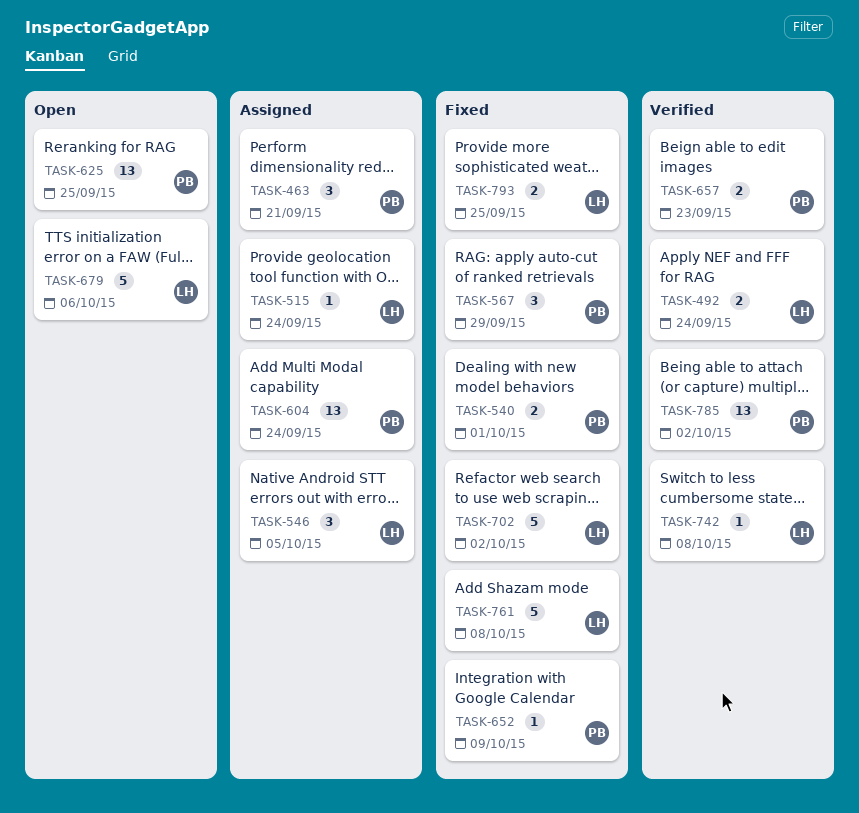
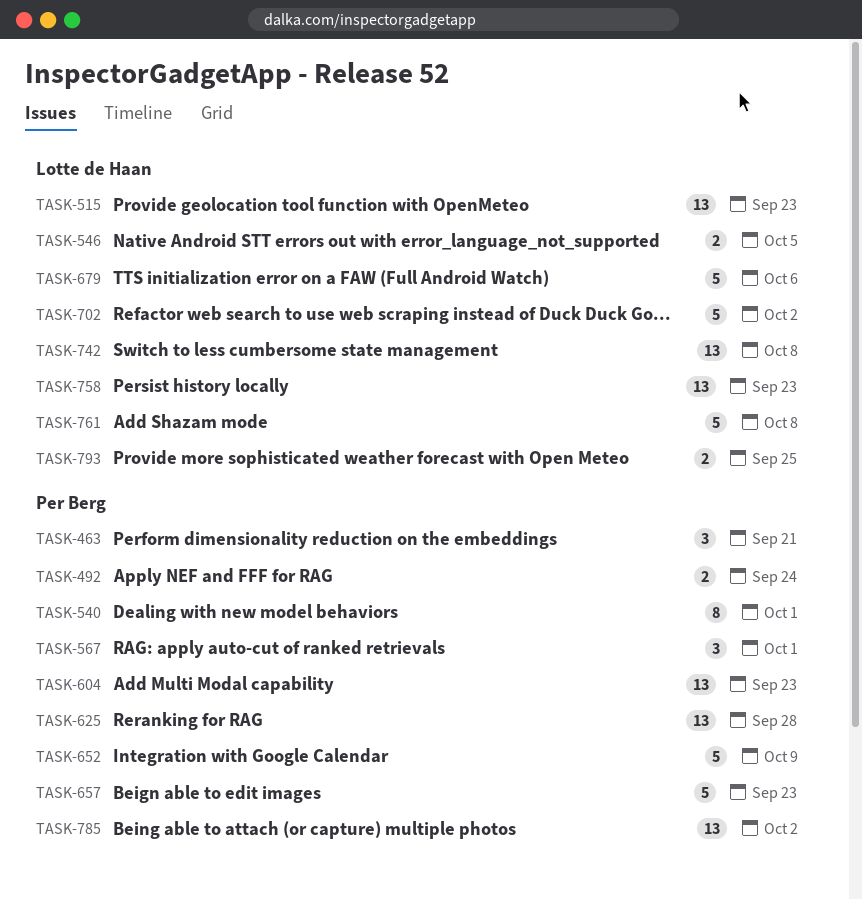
TASK-492, owner: Lotte de Haan -> Per Berg
TASK-515, estimate: 1 -> 13
TASK-515, due: Sep 24 -> Sep 23
TASK-540, estimate: 2 -> 8
TASK-546, estimate: 3 -> 2
TASK-567, due: Sep 29 -> Oct 1
TASK-604, due: Sep 24 -> Sep 23
TASK-625, due: Sep 25 -> Sep 28
TASK-652, estimate: 1 -> 5
TASK-657, estimate: 2 -> 5
TASK-742, estimate: 1 -> 13
TASK-758: none -> present

